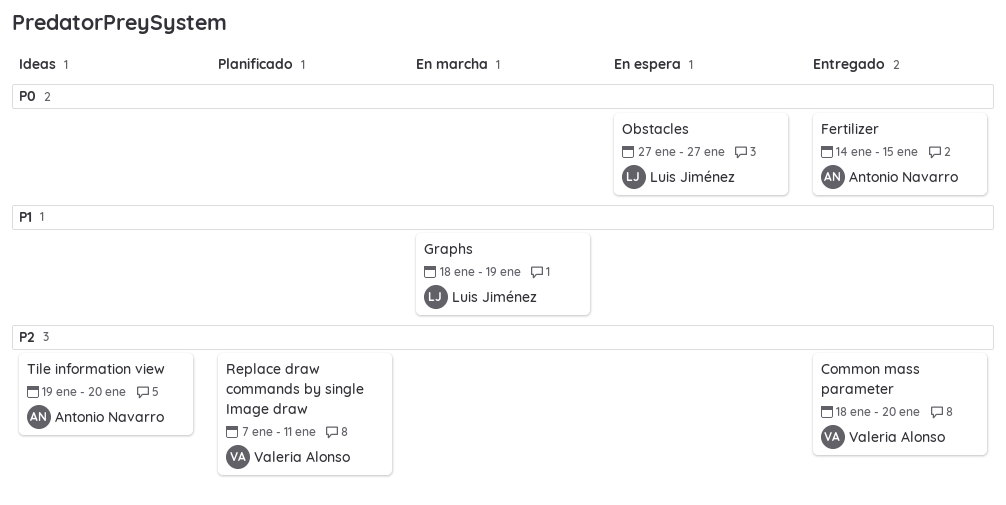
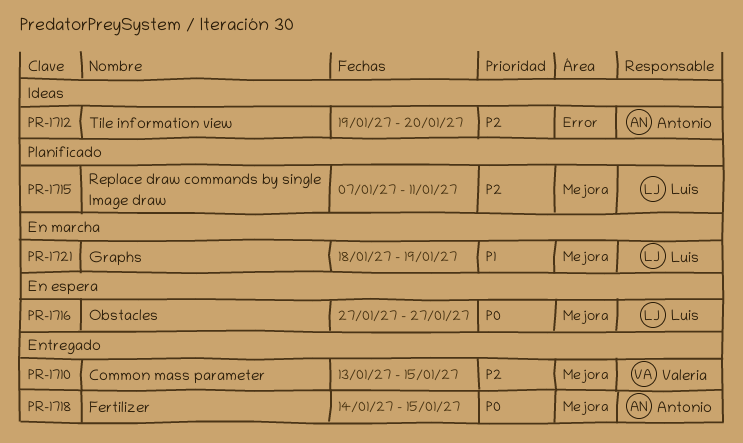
Common mass parameter, start: Jan 18 -> Jan 13
Common mass parameter, due: Jan 20 -> Jan 15
Replace draw commands by single Image draw, owner: Valeria Alonso -> Luis Jiménez

